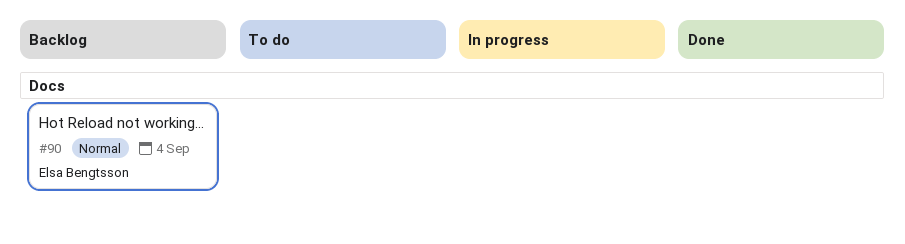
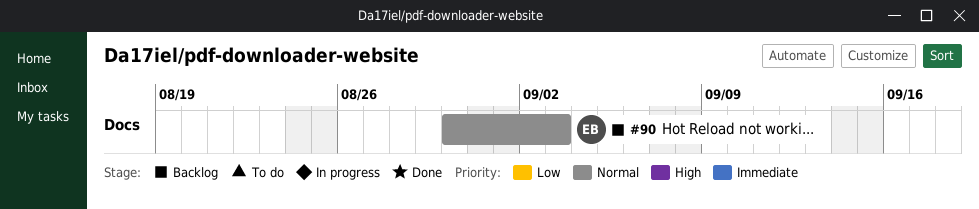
#90, due: Sep 4 -> Sep 3

